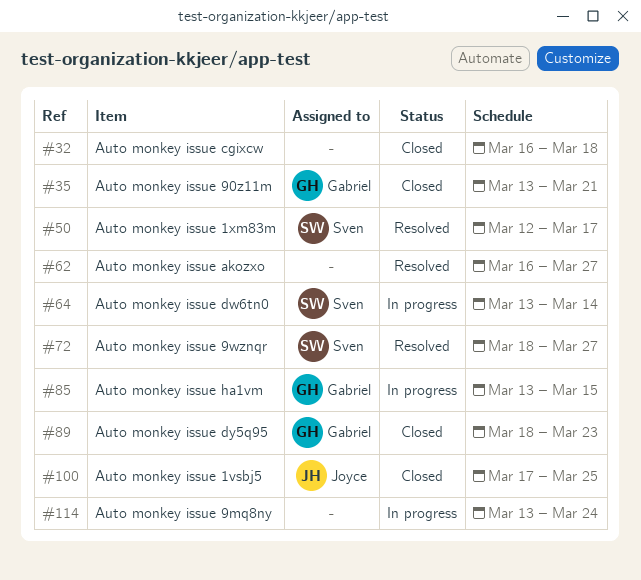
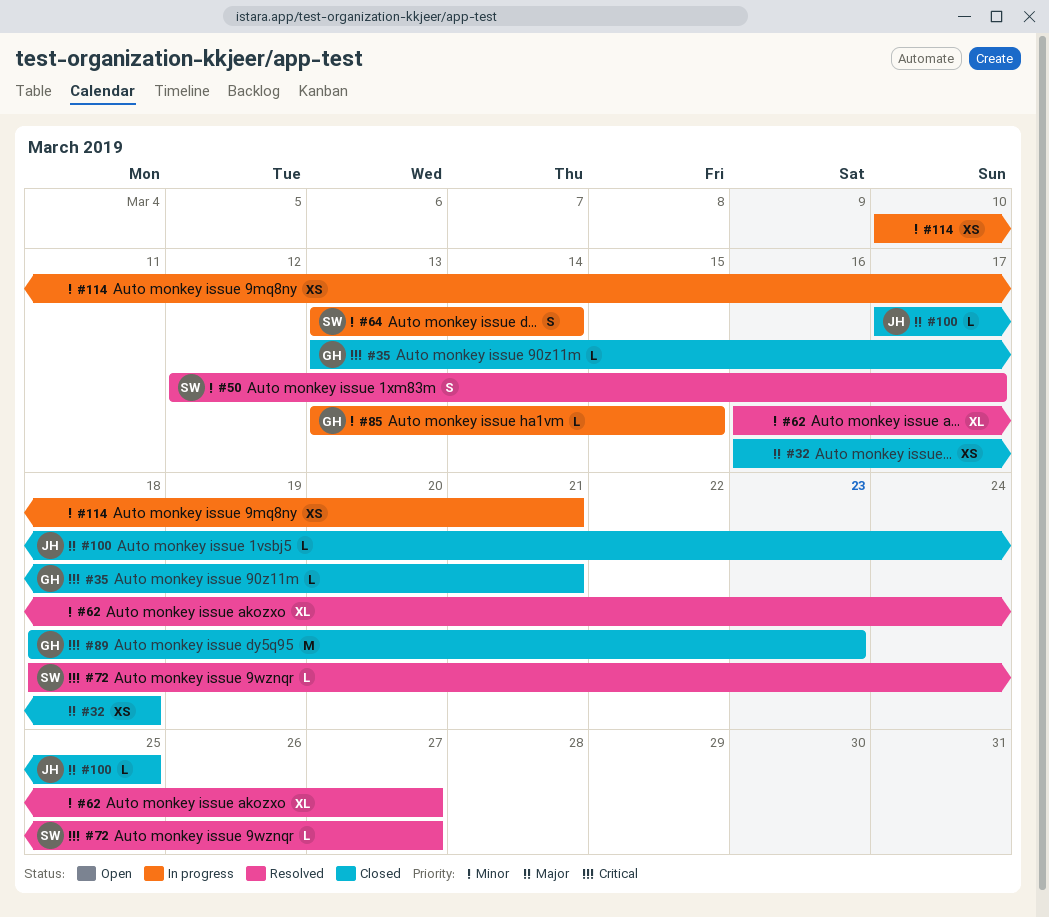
#114, start: Mar 13 -> Mar 10
#114, due: Mar 24 -> Mar 21

